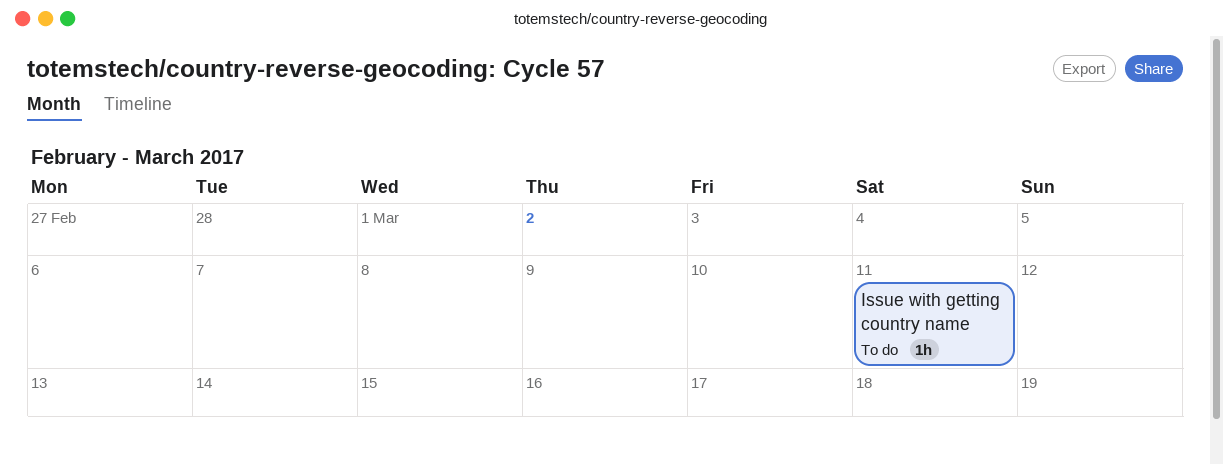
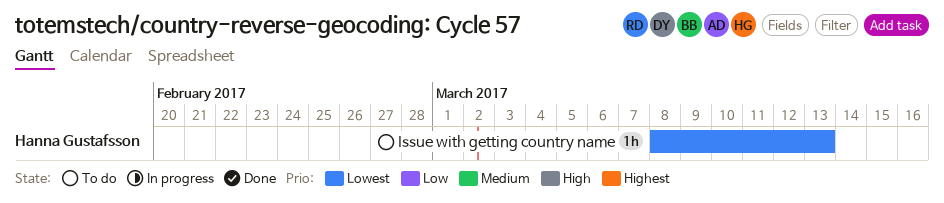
Issue with getting country name, due: Mar 11 -> Mar 13

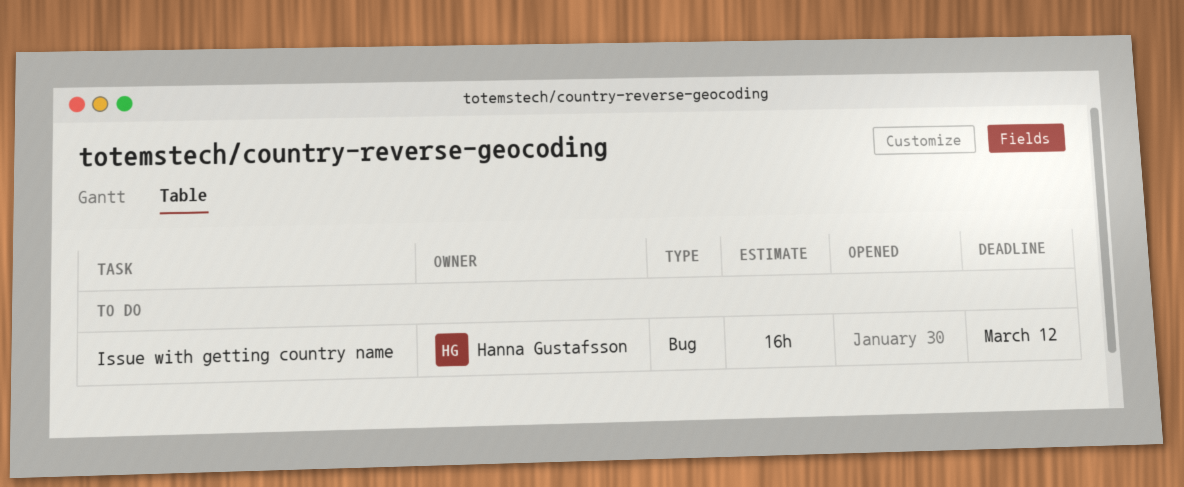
Issue with getting country name, estimate: 1h -> 16h
Issue with getting country name, due: Mar 13 -> Mar 12

